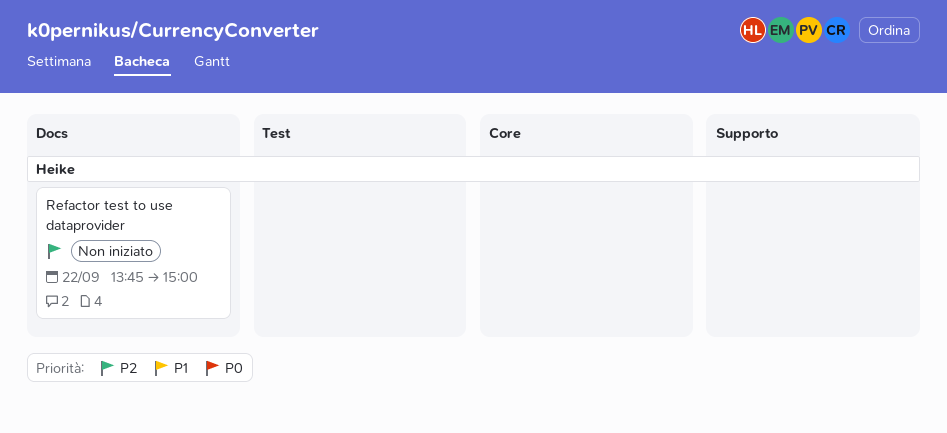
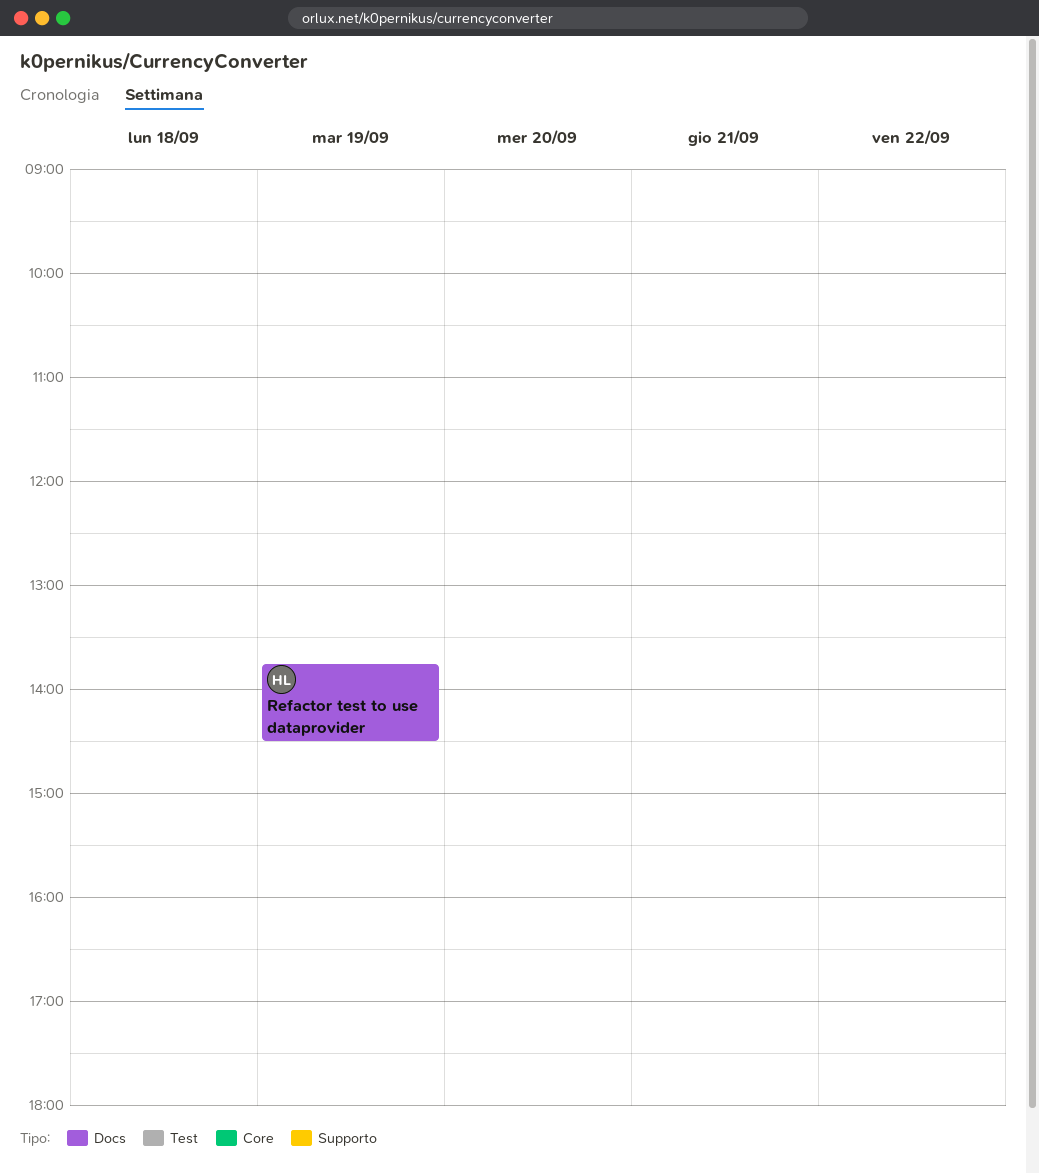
Refactor test to use dataprovider, day: Sep 22 -> Sep 19
Refactor test to use dataprovider, ends: 15:00 -> 14:30

